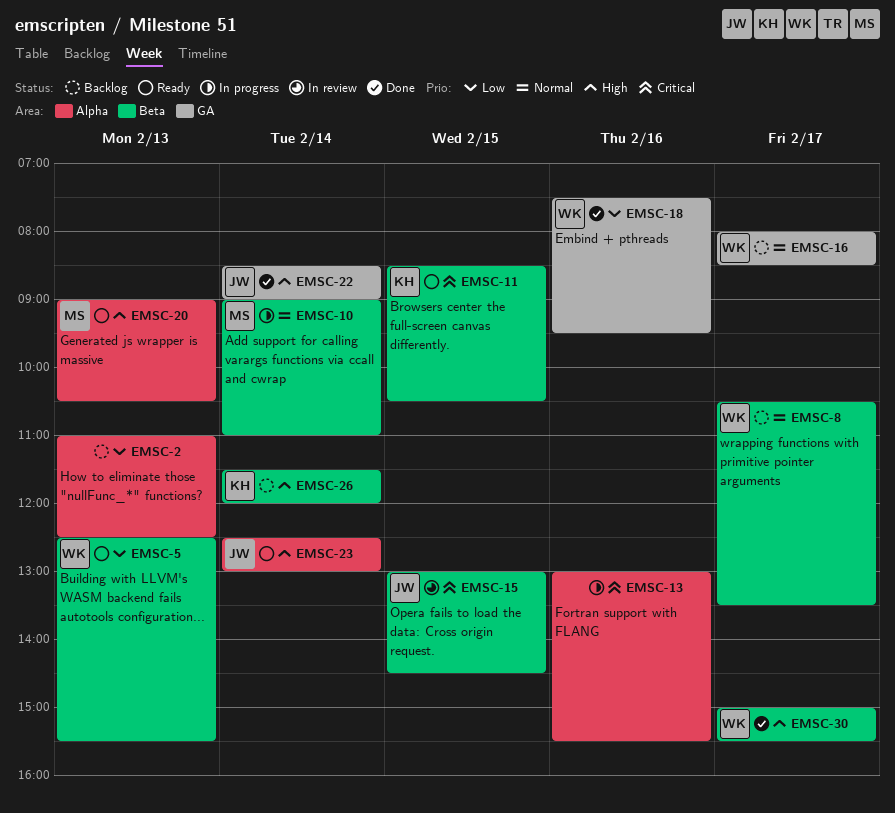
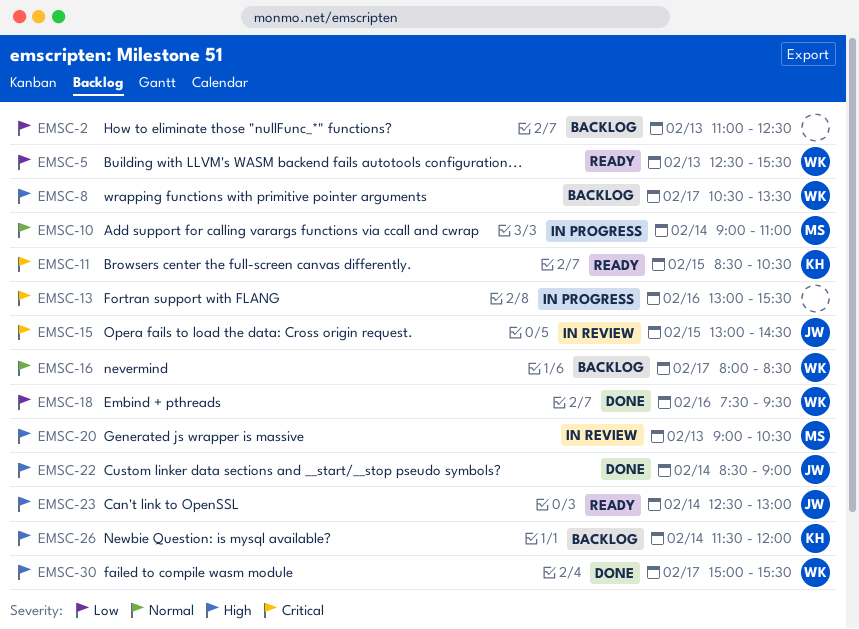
EMSC-8, priority: Normal -> High
EMSC-20, status: Ready -> In review

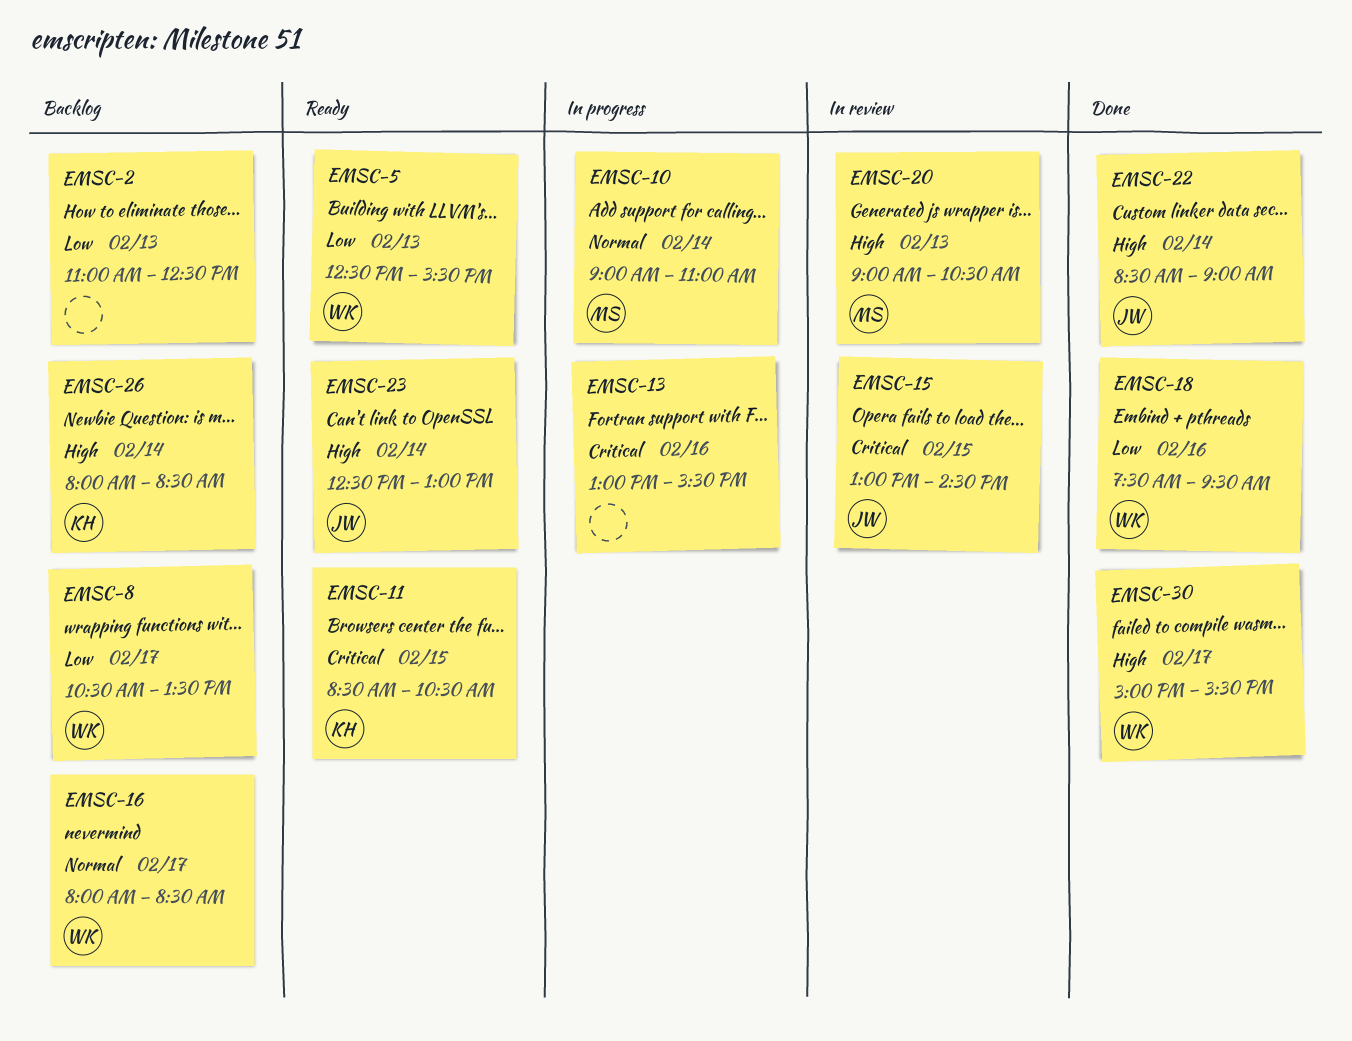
EMSC-8, priority: High -> Low
EMSC-26, begins: 11:30 -> 08:00
EMSC-26, ends: 12:00 -> 08:30

